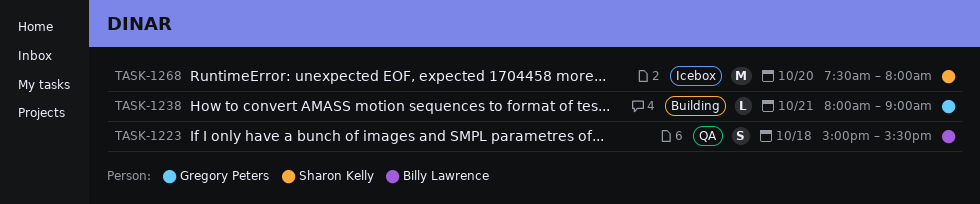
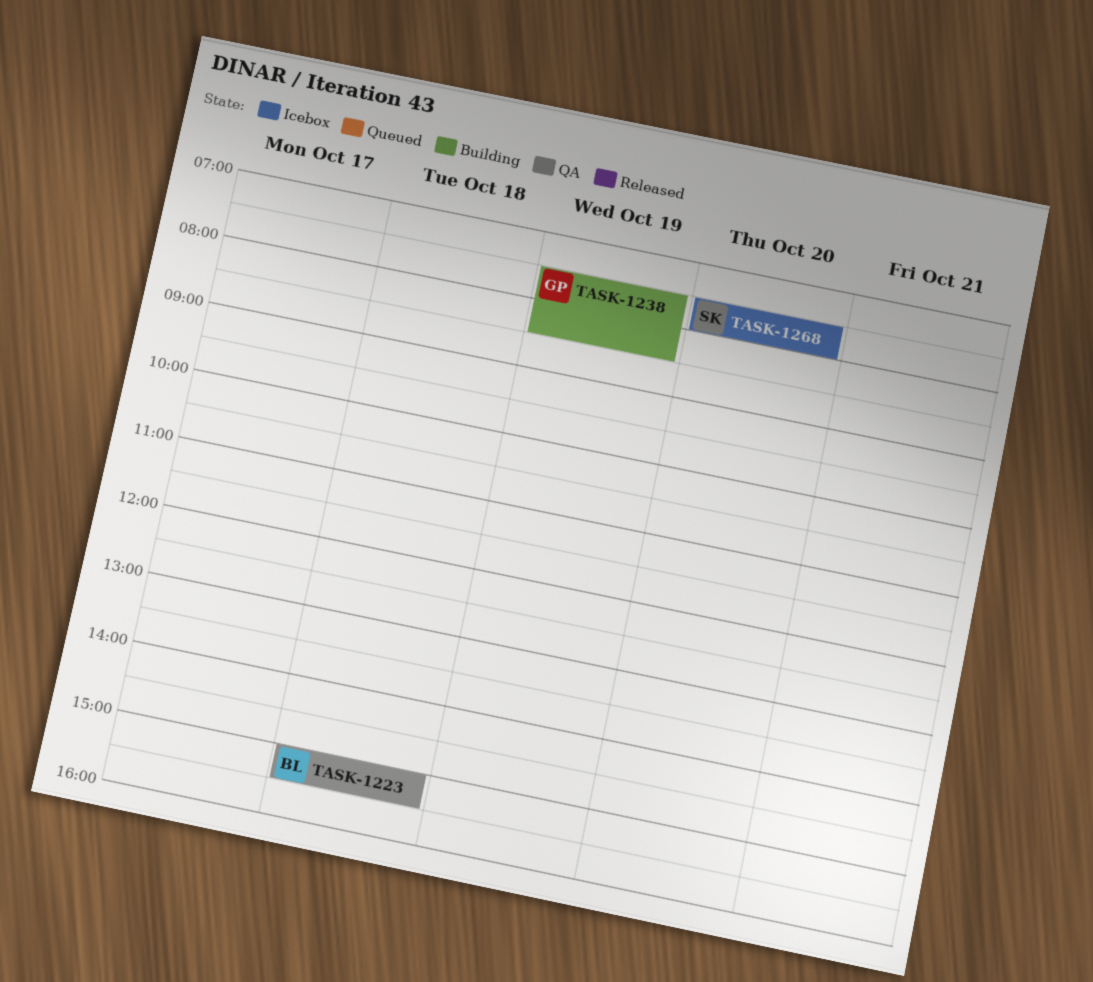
TASK-1238, day: Oct 21 -> Oct 19
TASK-1238, begins: 08:00 -> 07:30
TASK-1238, ends: 09:00 -> 08:30

